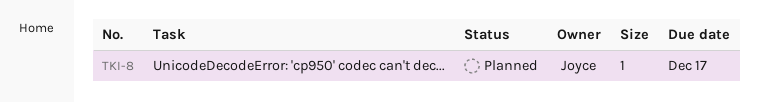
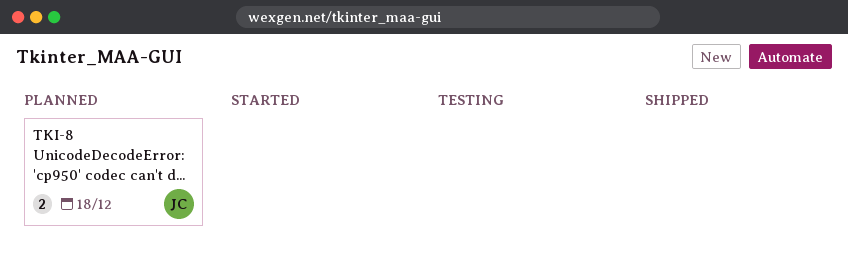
TKI-8, estimate: 1 -> 2
TKI-8, due: Dec 17 -> Dec 18

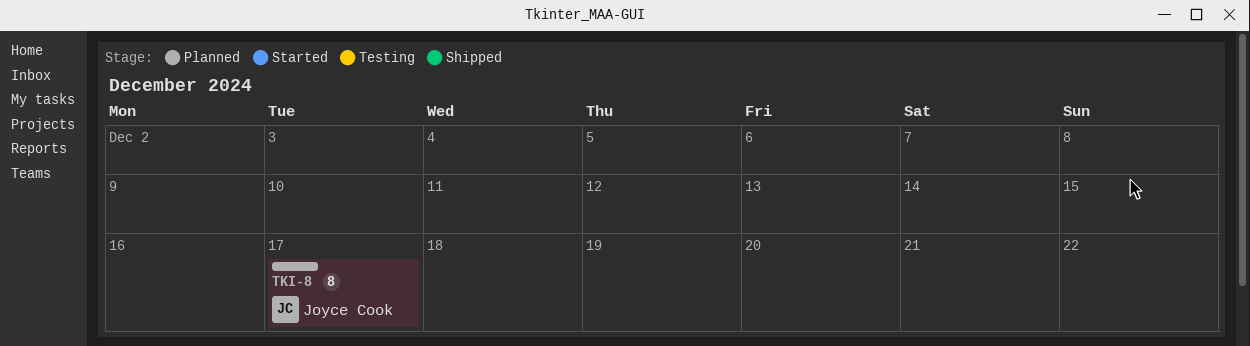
TKI-8, estimate: 2 -> 8
TKI-8, due: Dec 18 -> Dec 17

